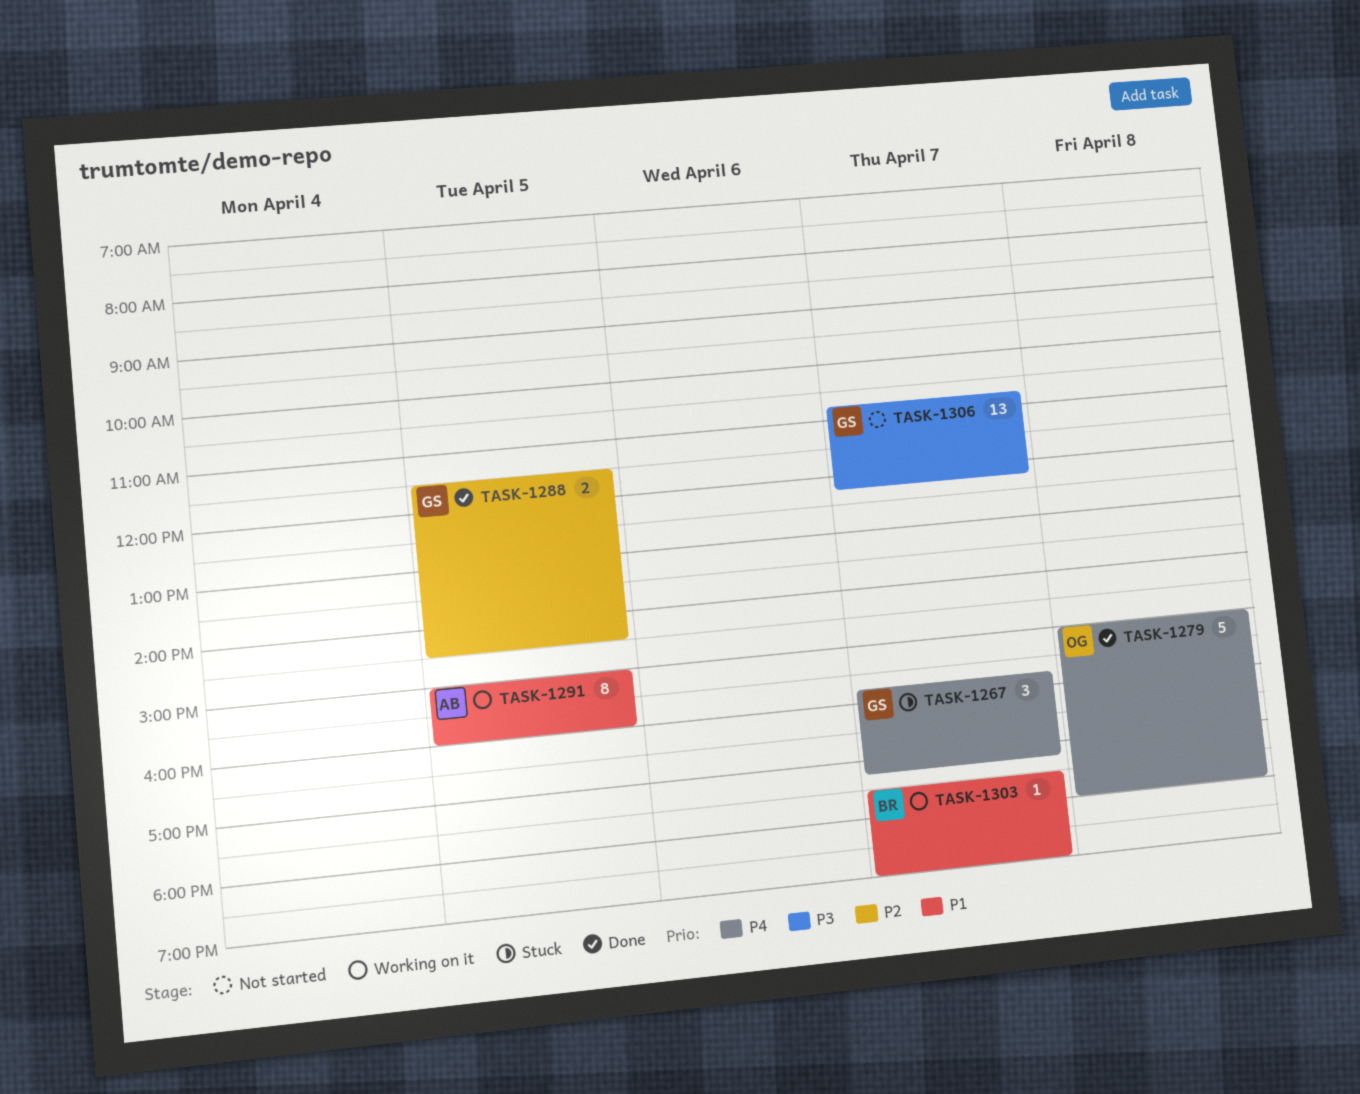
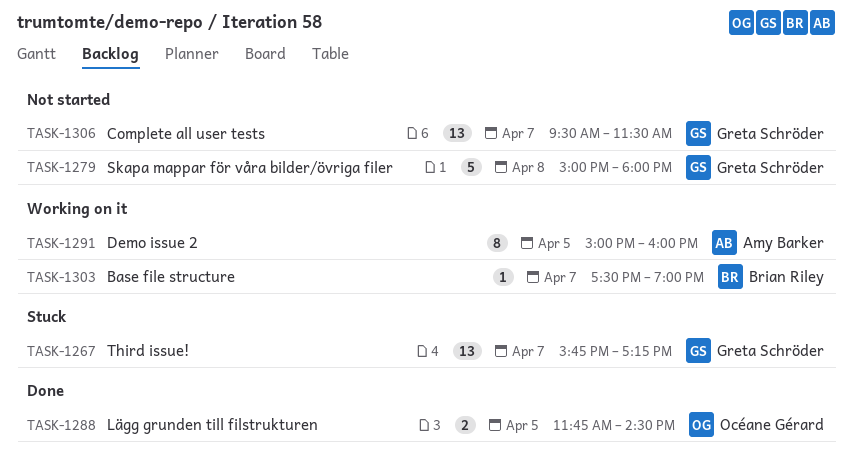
TASK-1267, estimate: 3 -> 13
TASK-1279, status: Done -> Not started
TASK-1279, owner: Océane Gérard -> Greta Schröder
TASK-1288, owner: Greta Schröder -> Océane Gérard
TASK-1288, begins: 11:30 -> 11:45
TASK-1306, begins: 10:45 -> 09:30
TASK-1306, ends: 12:15 -> 11:30

